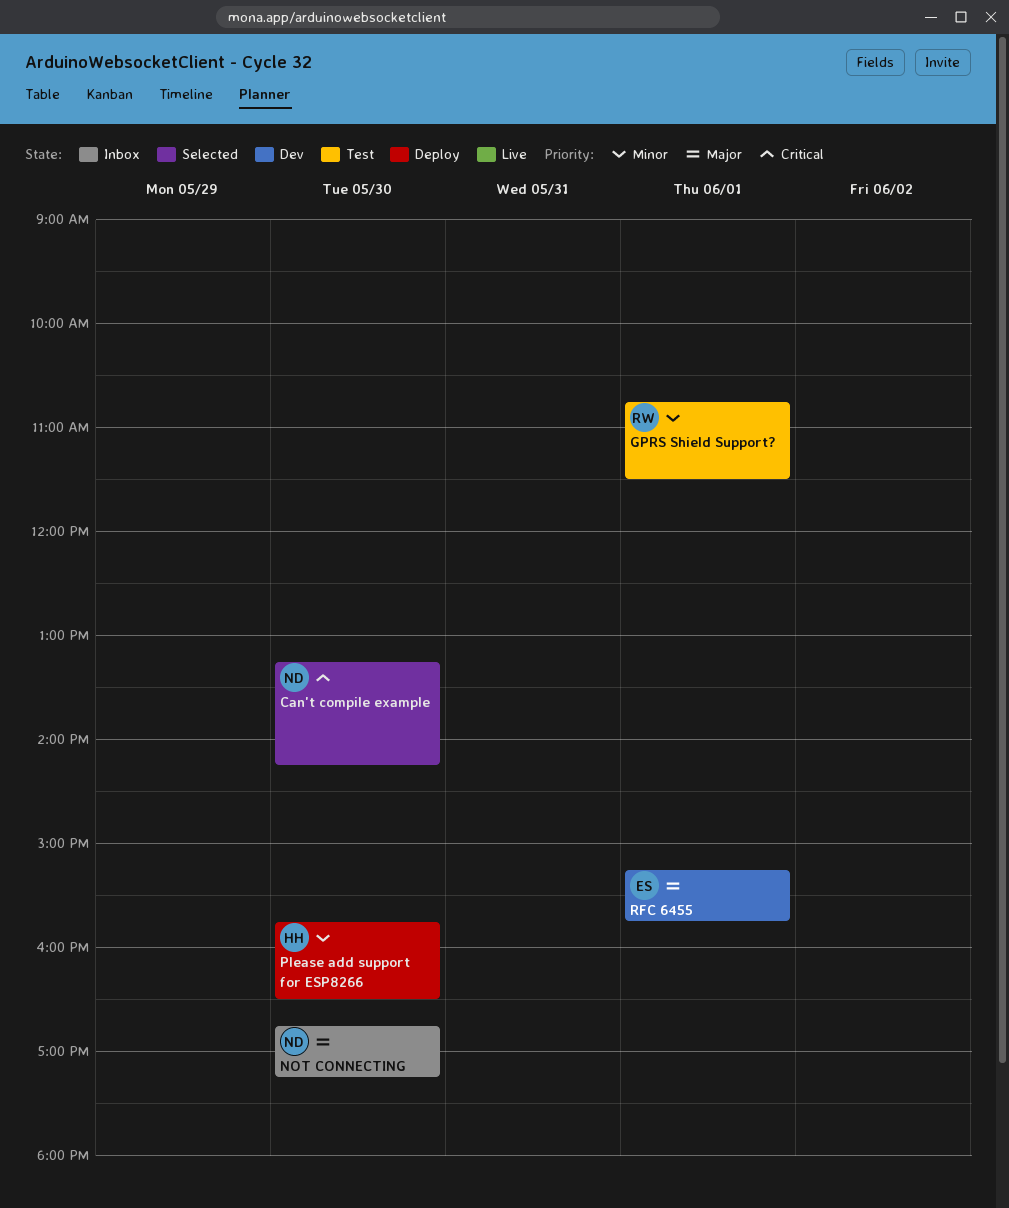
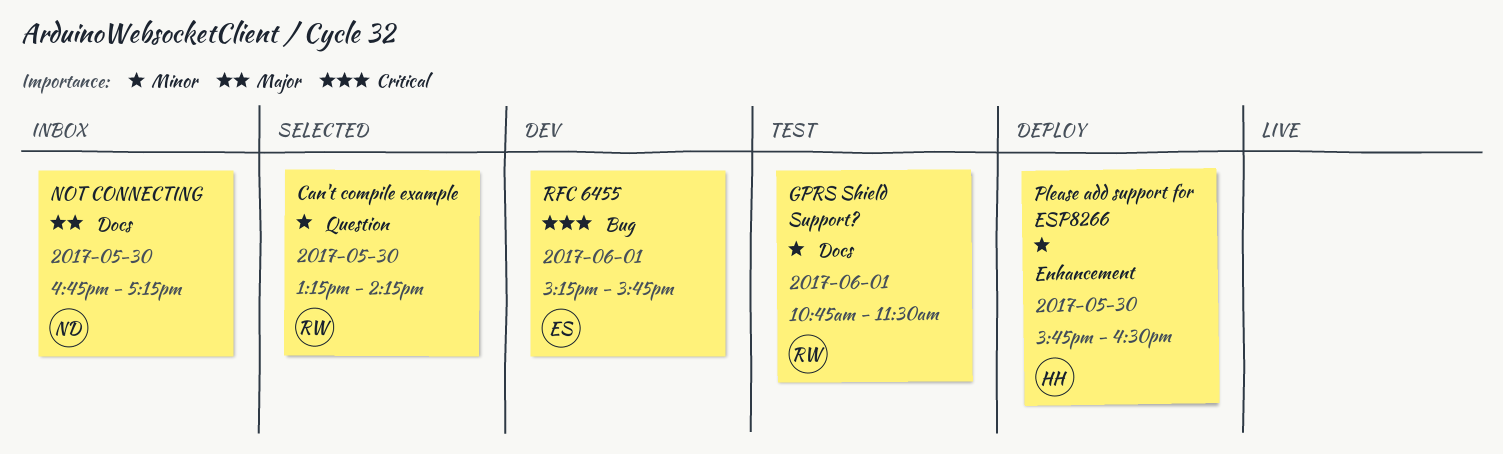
Can't compile example, owner: ND -> RW
Can't compile example, priority: Critical -> Minor
RFC 6455, priority: Major -> Critical

